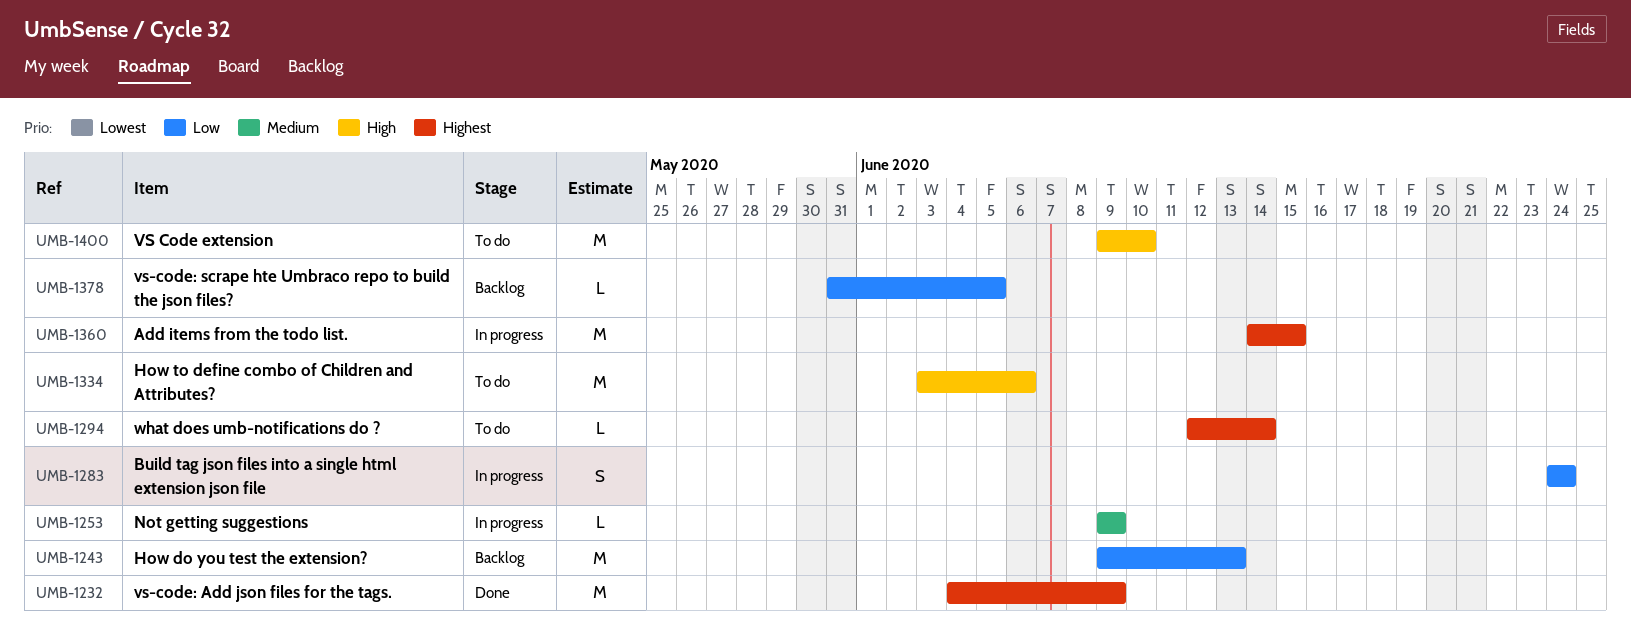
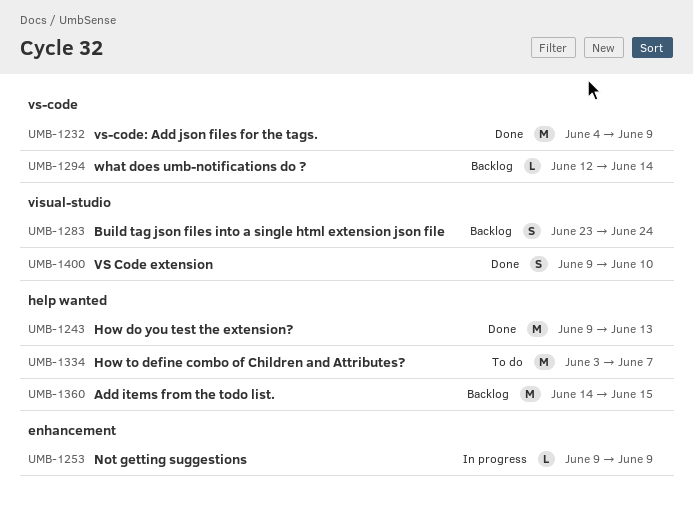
UMB-1243, status: Backlog -> Done
UMB-1283, status: In progress -> Backlog
UMB-1283, start: Jun 24 -> Jun 23
UMB-1294, status: To do -> Backlog
UMB-1334, due: Jun 6 -> Jun 7
UMB-1360, status: In progress -> Backlog
UMB-1378: present -> none
UMB-1400, status: To do -> Done
UMB-1400, estimate: M -> S

